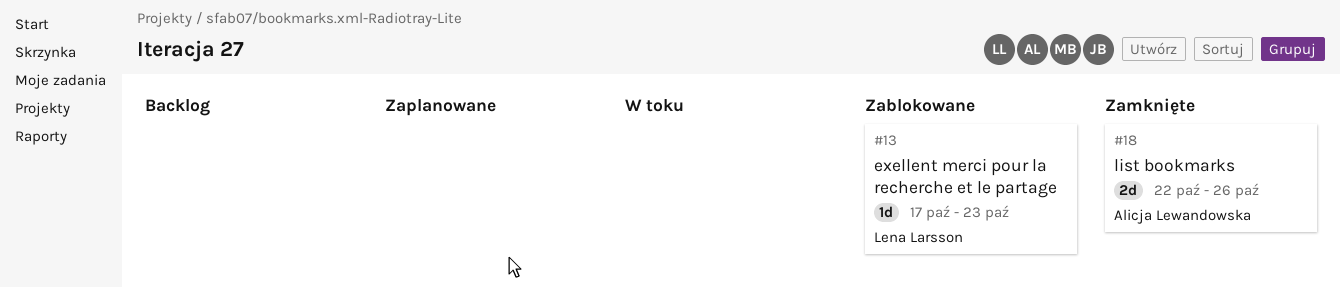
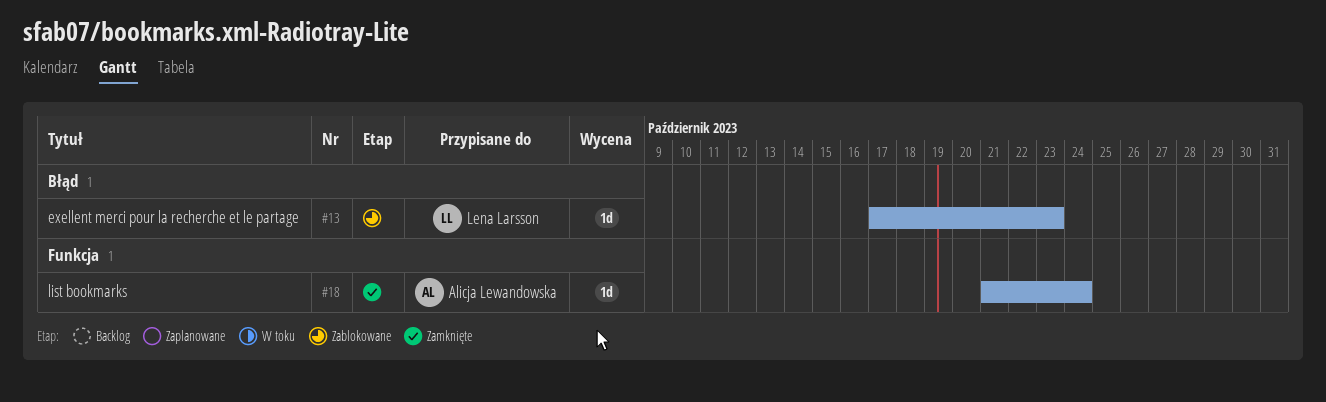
#18, estimate: 2d -> 1d
#18, start: Oct 22 -> Oct 21
#18, due: Oct 26 -> Oct 24

